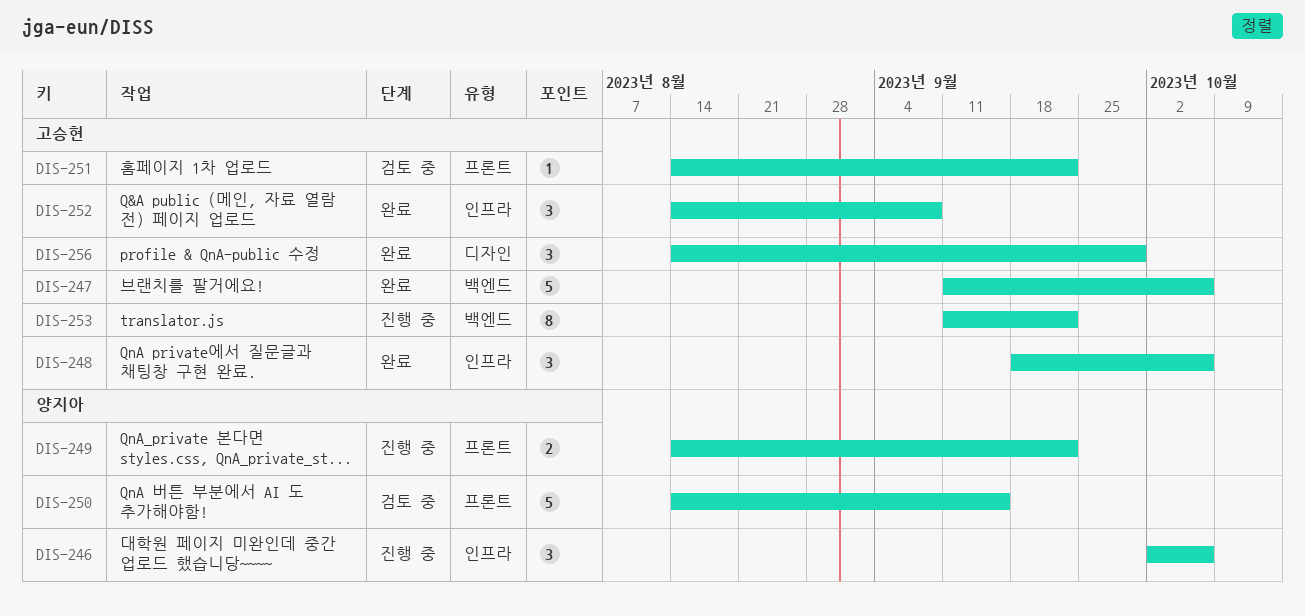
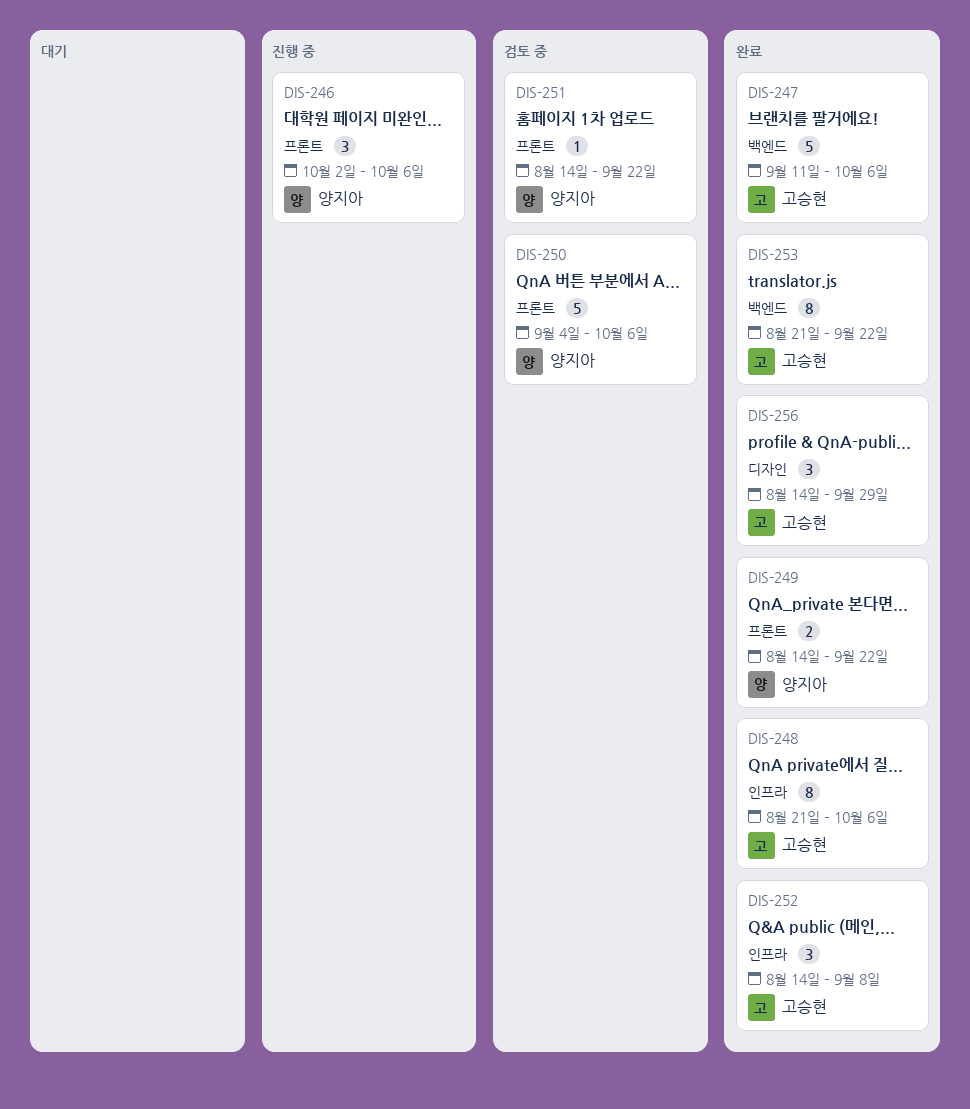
DIS-246, label: 인프라 -> 프론트
DIS-248, estimate: 3 -> 8
DIS-248, start: Sep 18 -> Aug 21
DIS-249, status: 진행 중 -> 완료
DIS-250, start: Aug 14 -> Sep 4
DIS-250, due: Sep 15 -> Oct 6
DIS-251, owner: 고승현 -> 양지아
DIS-253, status: 진행 중 -> 완료
DIS-253, start: Sep 11 -> Aug 21

